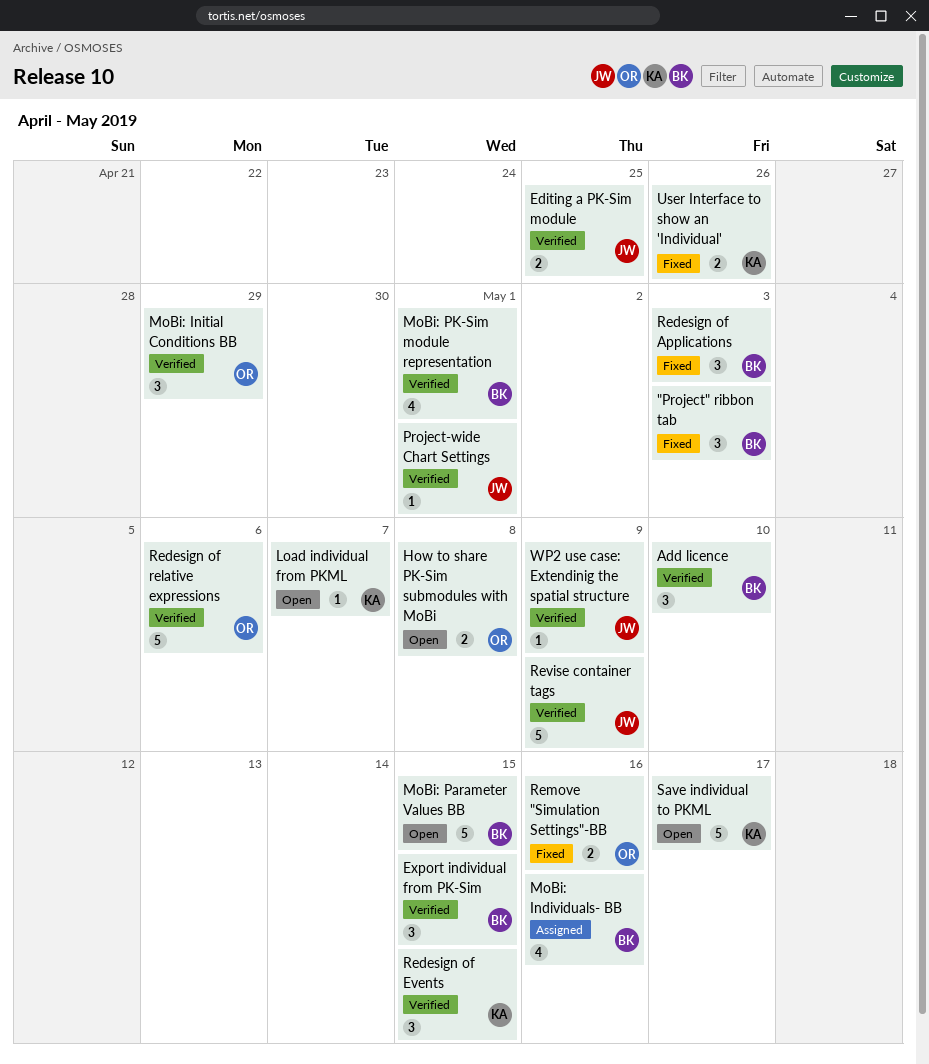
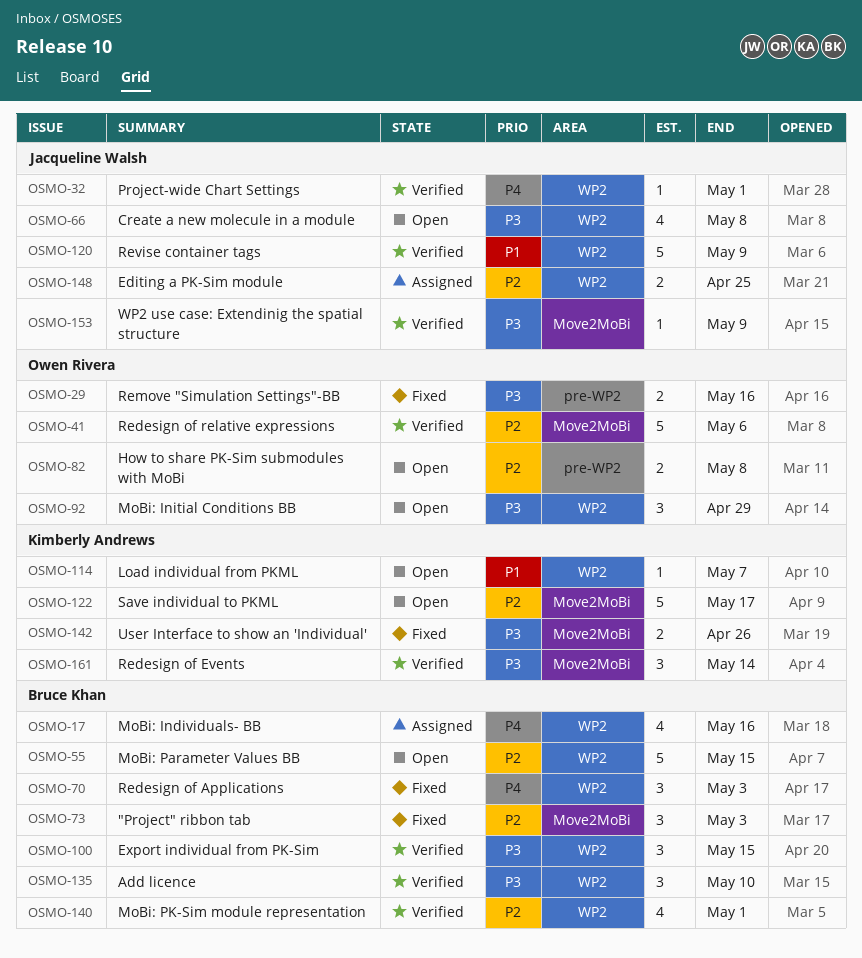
Create a new molecule in a module: none -> present
Editing a PK-Sim module, status: Verified -> Assigned
MoBi: Initial Conditions BB, status: Verified -> Open
Redesign of Events, due: May 15 -> May 14

